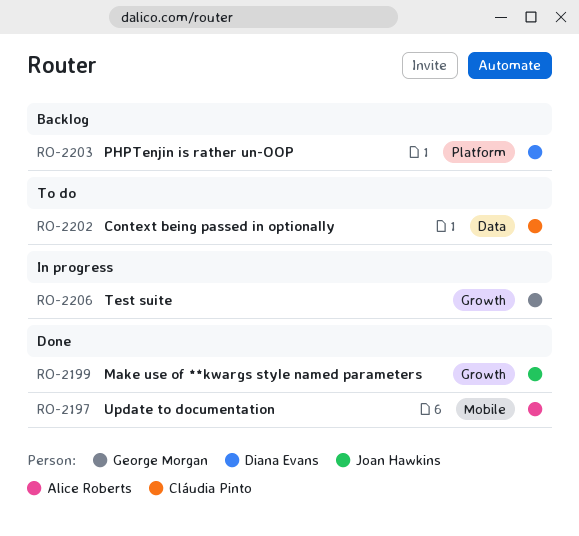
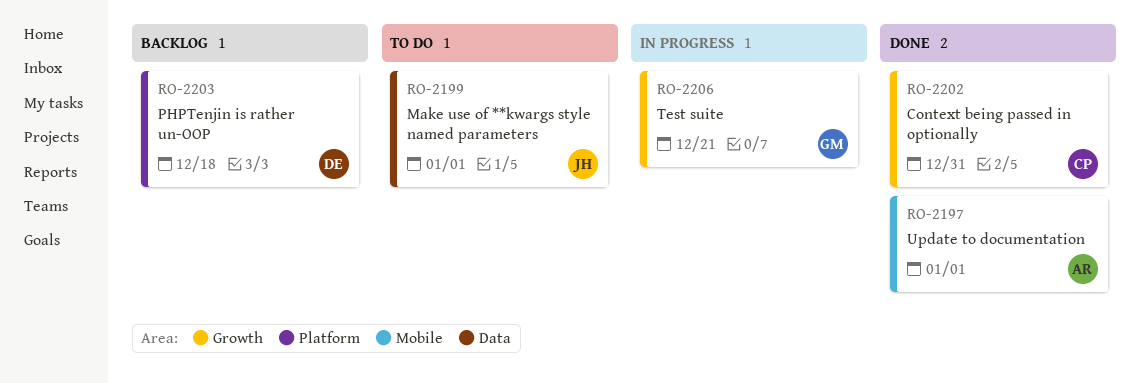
RO-2199, status: Done -> To do
RO-2199, label: Growth -> Data
RO-2202, status: To do -> Done
RO-2202, label: Data -> Growth

